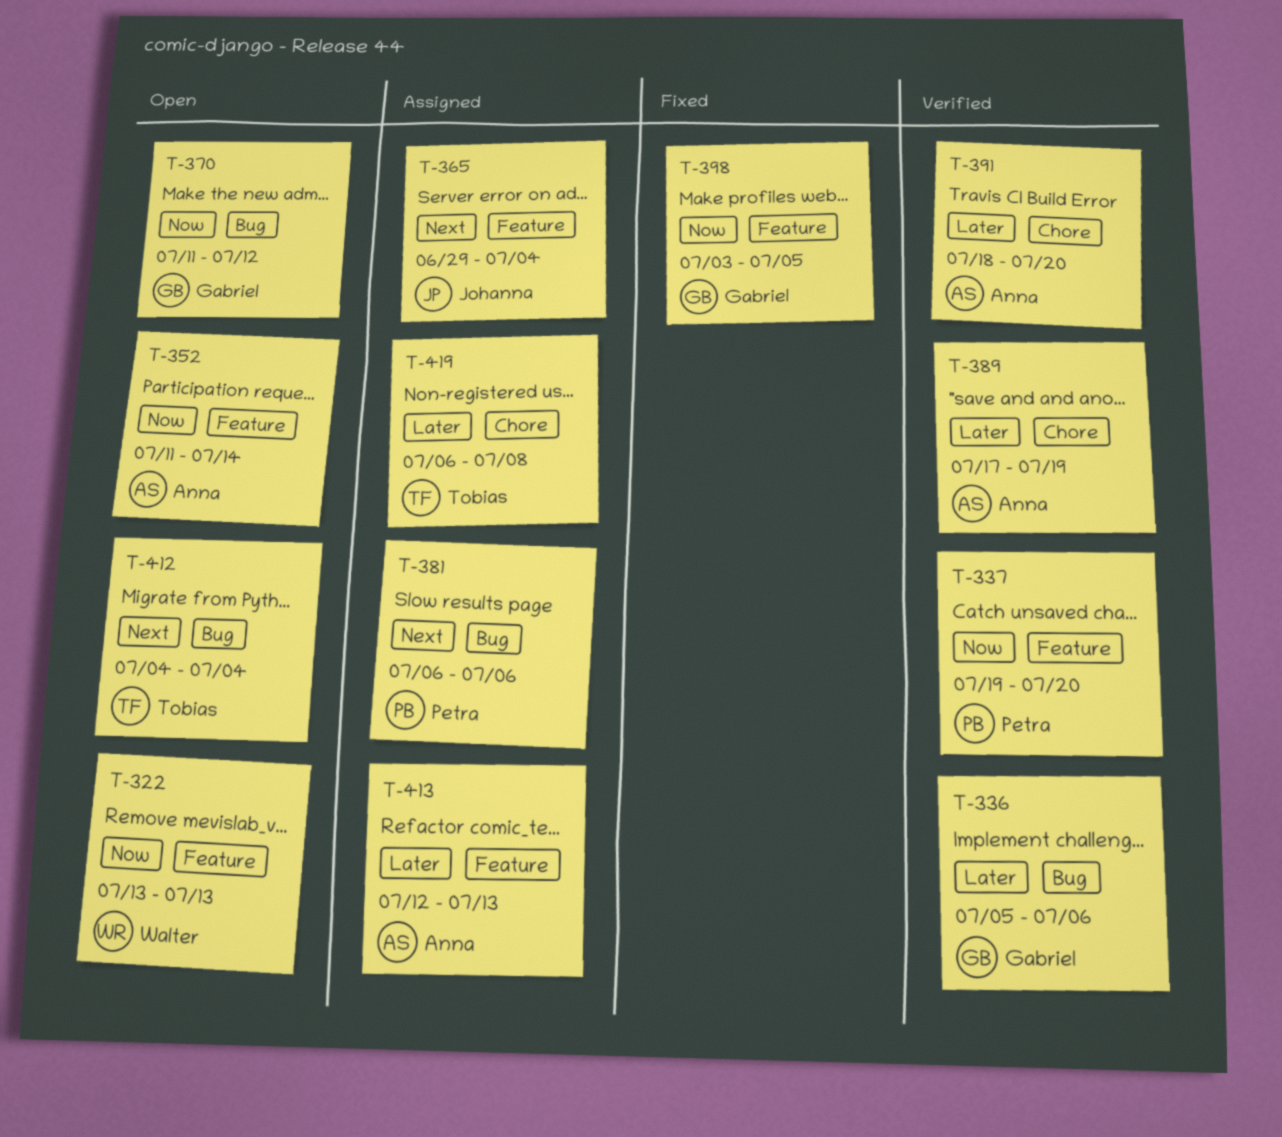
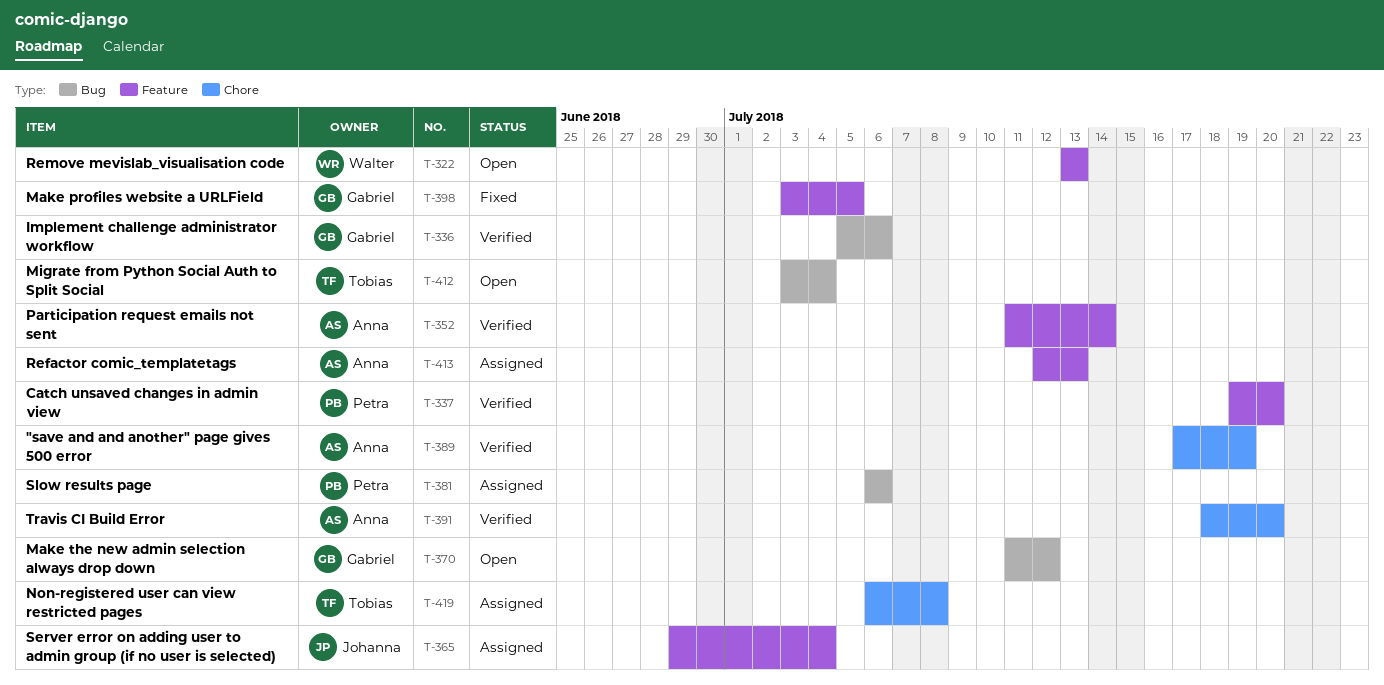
T-352, status: Open -> Verified
T-412, start: Jul 4 -> Jul 3

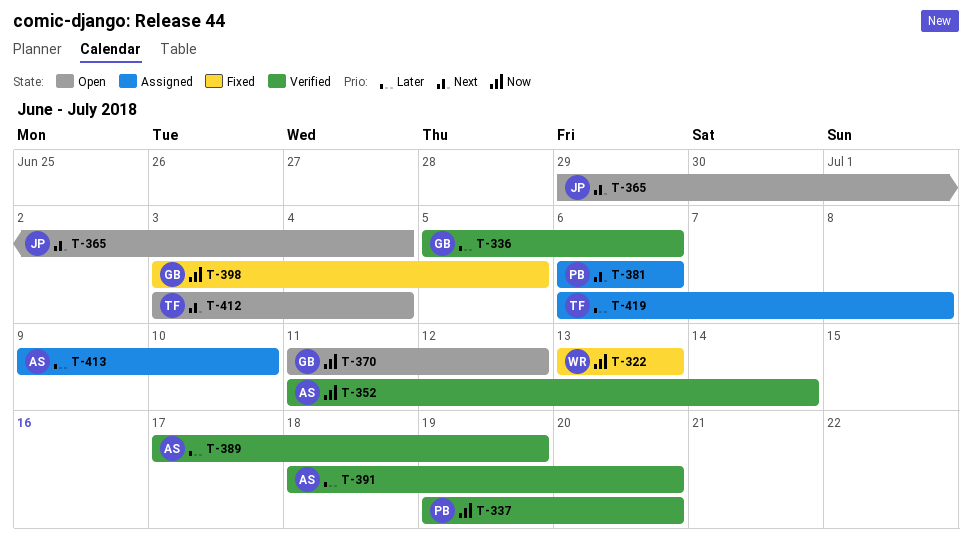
T-322, status: Open -> Fixed
T-365, status: Assigned -> Open
T-413, start: Jul 12 -> Jul 9
T-413, due: Jul 13 -> Jul 10

